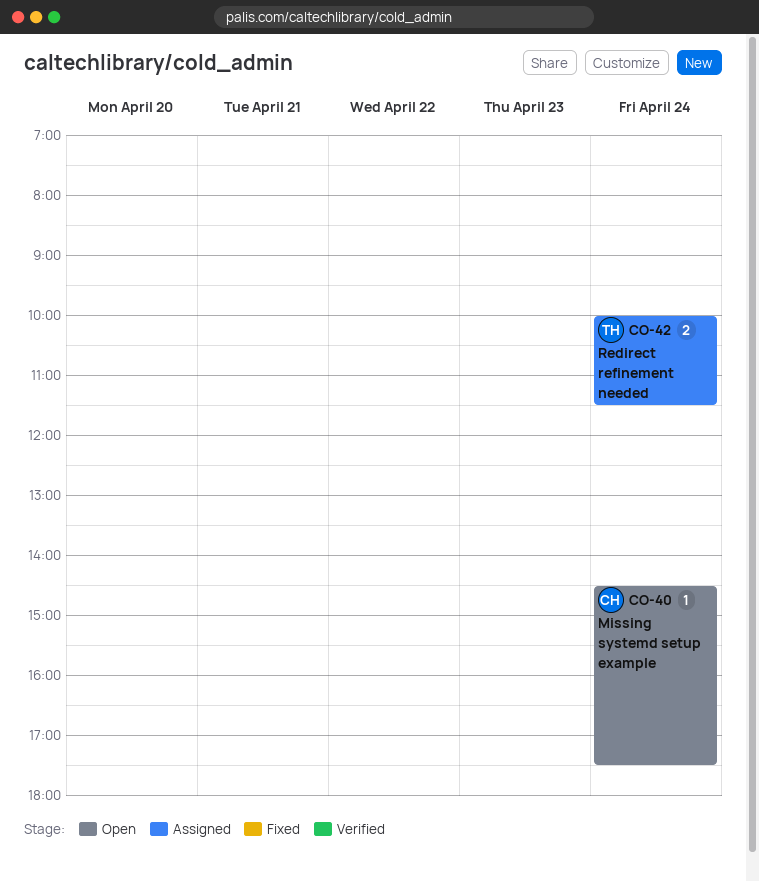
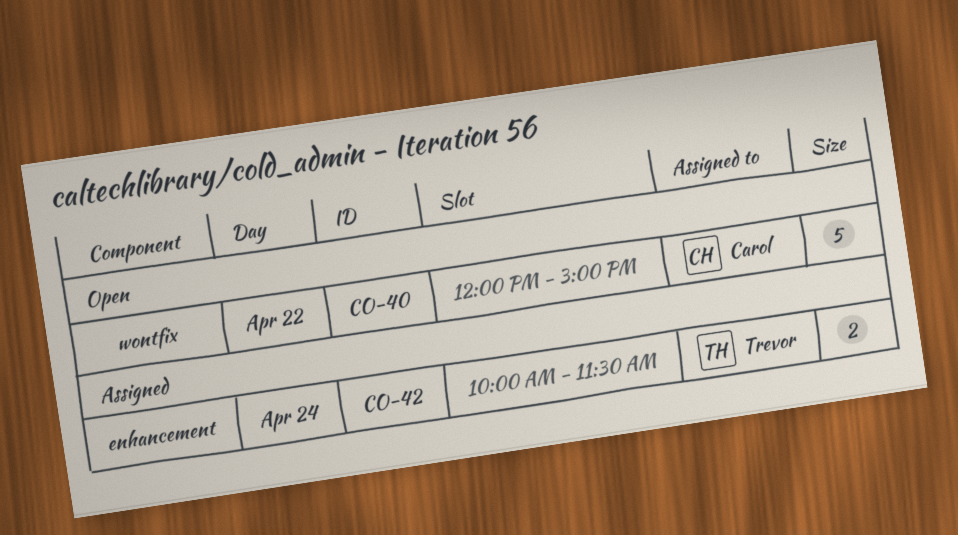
CO-40, estimate: 1 -> 5
CO-40, day: Apr 24 -> Apr 22
CO-40, begins: 14:30 -> 12:00
CO-40, ends: 17:30 -> 15:00

